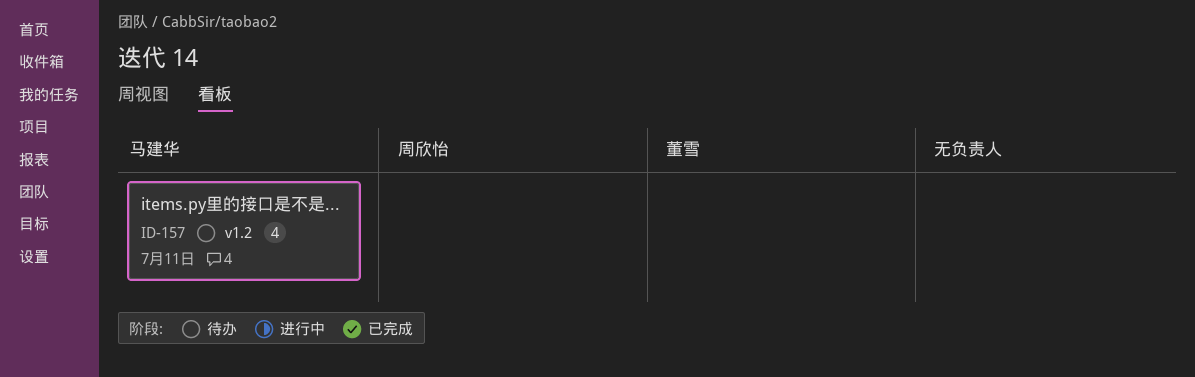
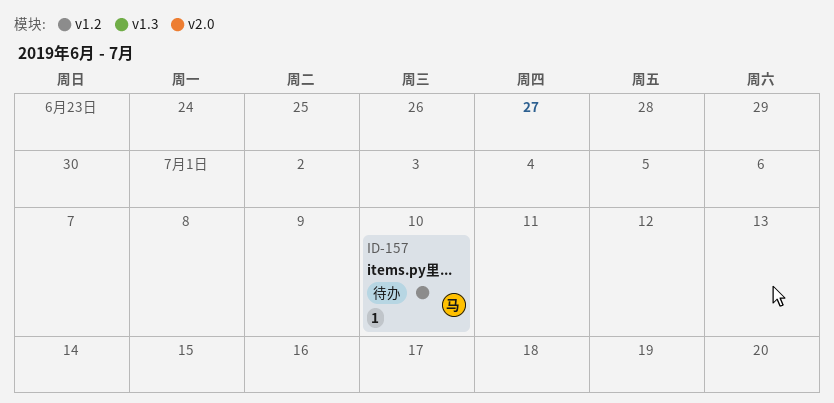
ID-157, estimate: 4 -> 1
ID-157, due: Jul 11 -> Jul 10

